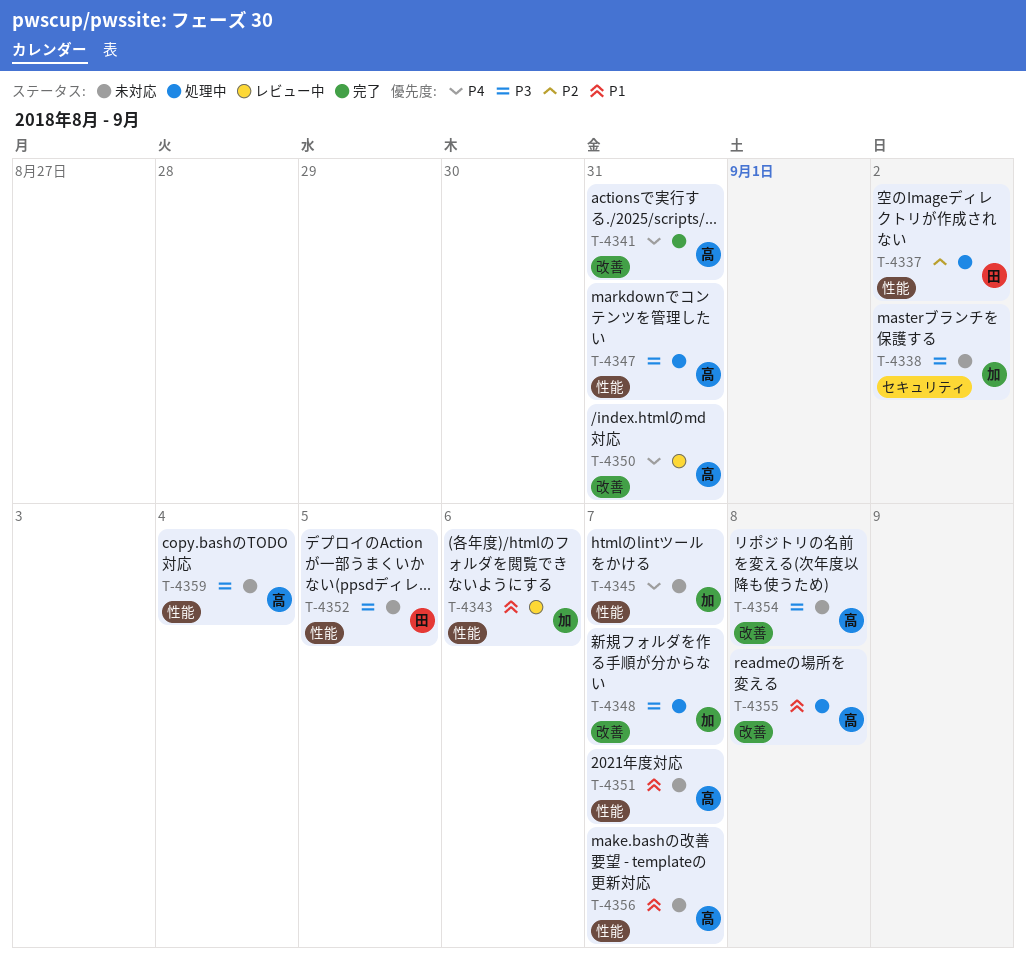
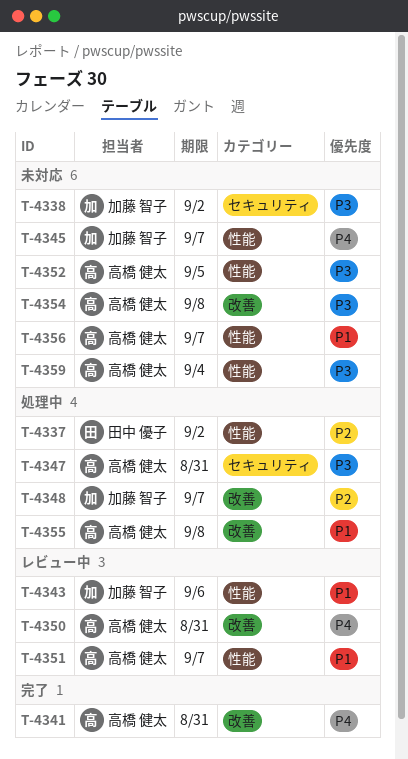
T-4347, label: 性能 -> セキュリティ
T-4348, priority: P3 -> P2
T-4351, status: 未対応 -> レビュー中
T-4352, owner: 田中 優子 -> 高橋 健太

